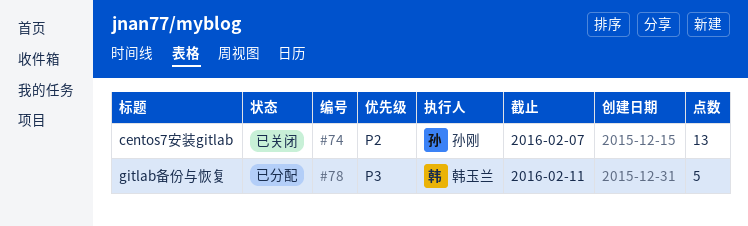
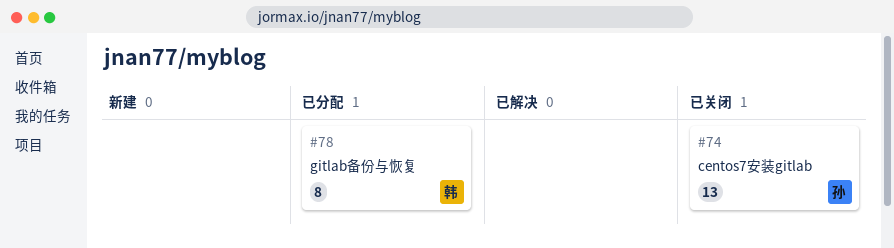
#78, estimate: 5 -> 8

